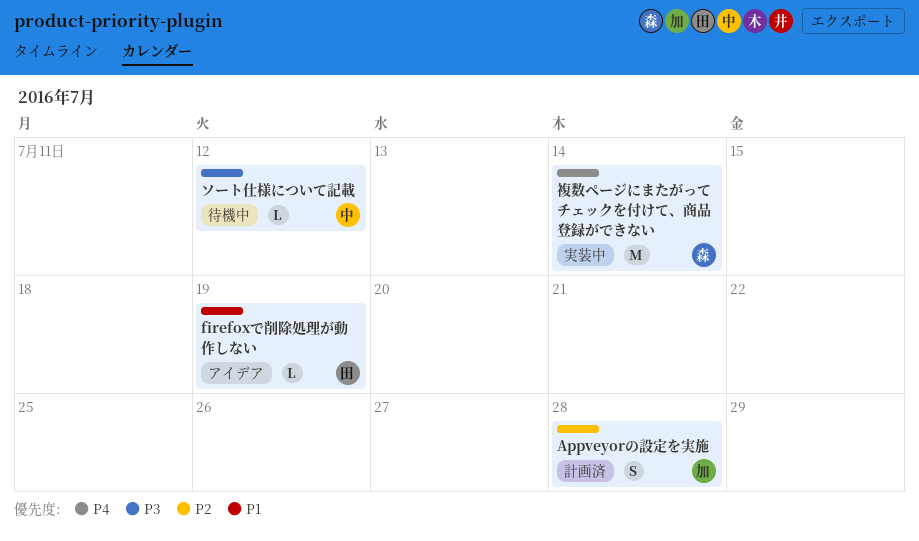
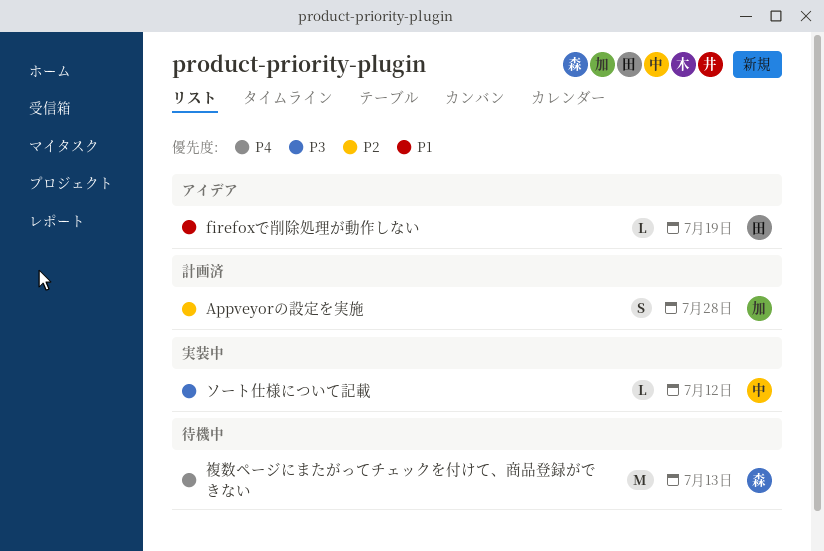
ソート仕様について記載, status: 待機中 -> 実装中
複数ページにまたがってチェックを付けて、商品登録ができない, status: 実装中 -> 待機中
複数ページにまたがってチェックを付けて、商品登録ができない, due: Jul 14 -> Jul 13

